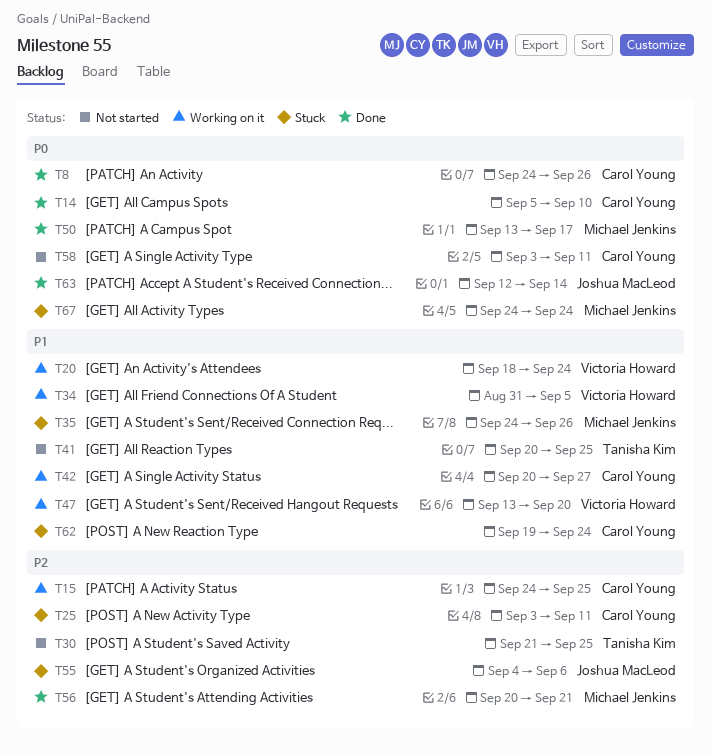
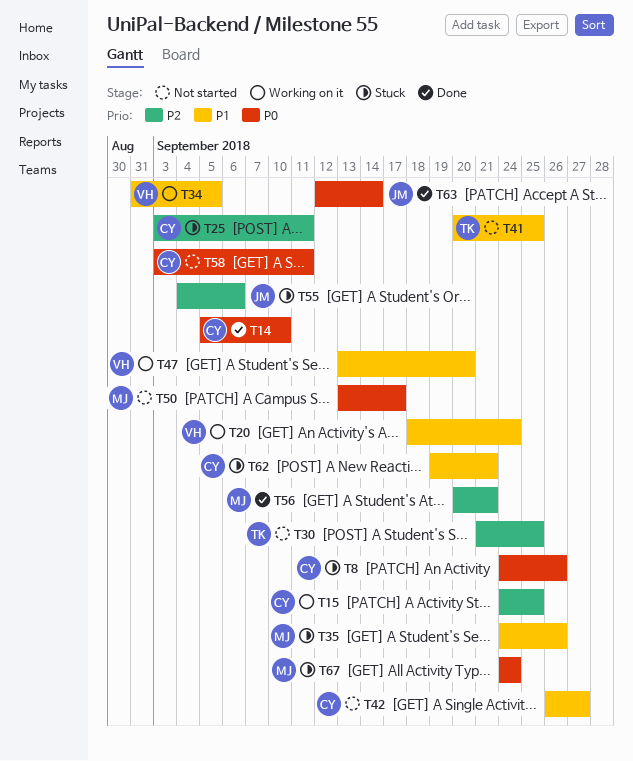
T8, status: Done -> Stuck
T42, status: Working on it -> Not started
T42, start: Sep 20 -> Sep 26
T50, status: Done -> Not started
T62, due: Sep 24 -> Sep 21

